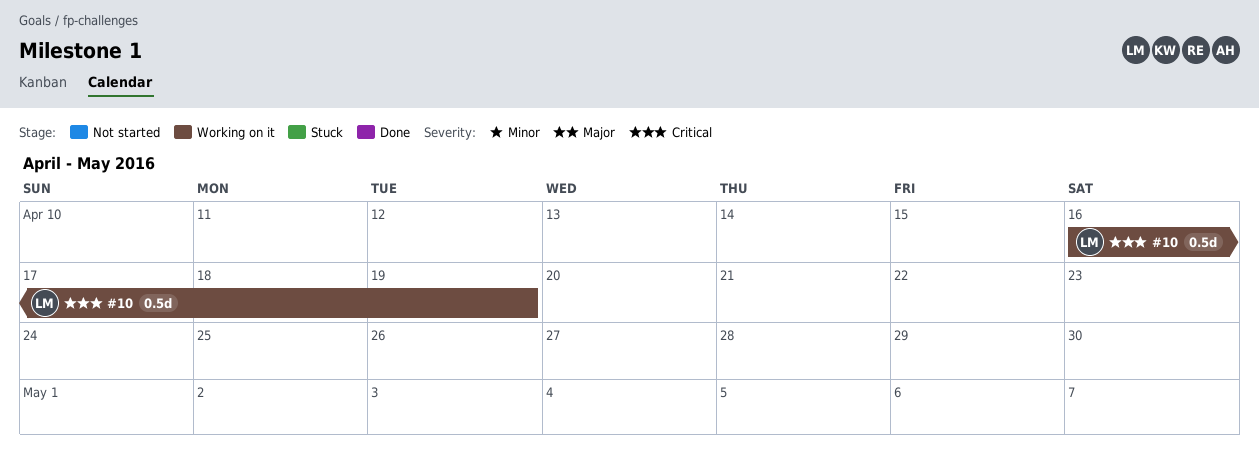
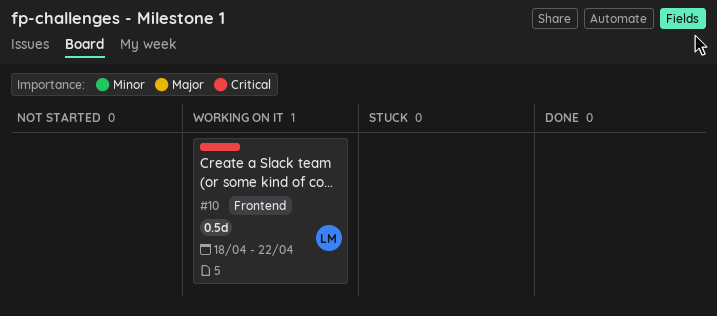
#10, start: Apr 16 -> Apr 18
#10, due: Apr 19 -> Apr 22

